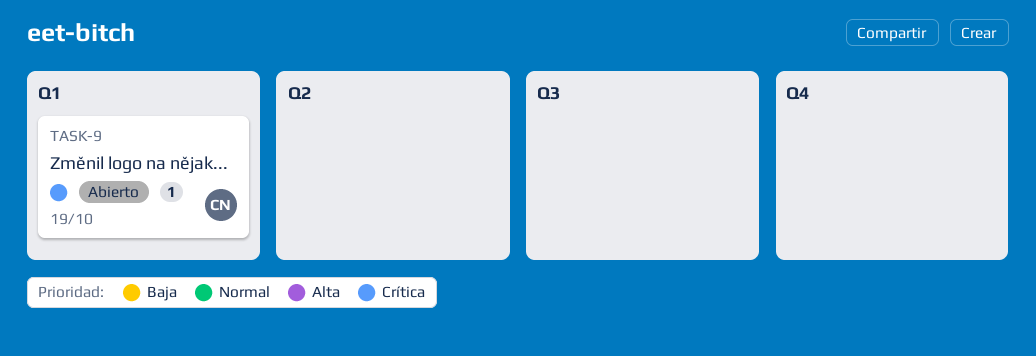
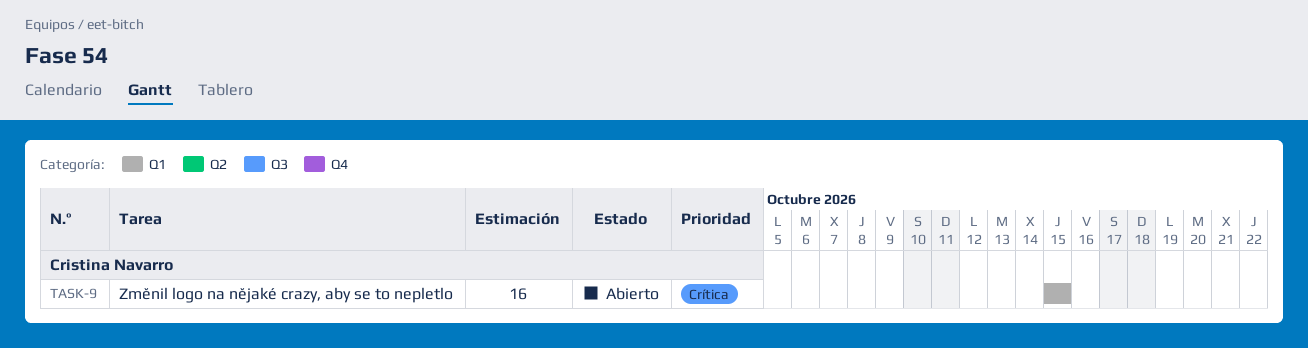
TASK-9, estimate: 1 -> 16
TASK-9, due: Oct 19 -> Oct 15

